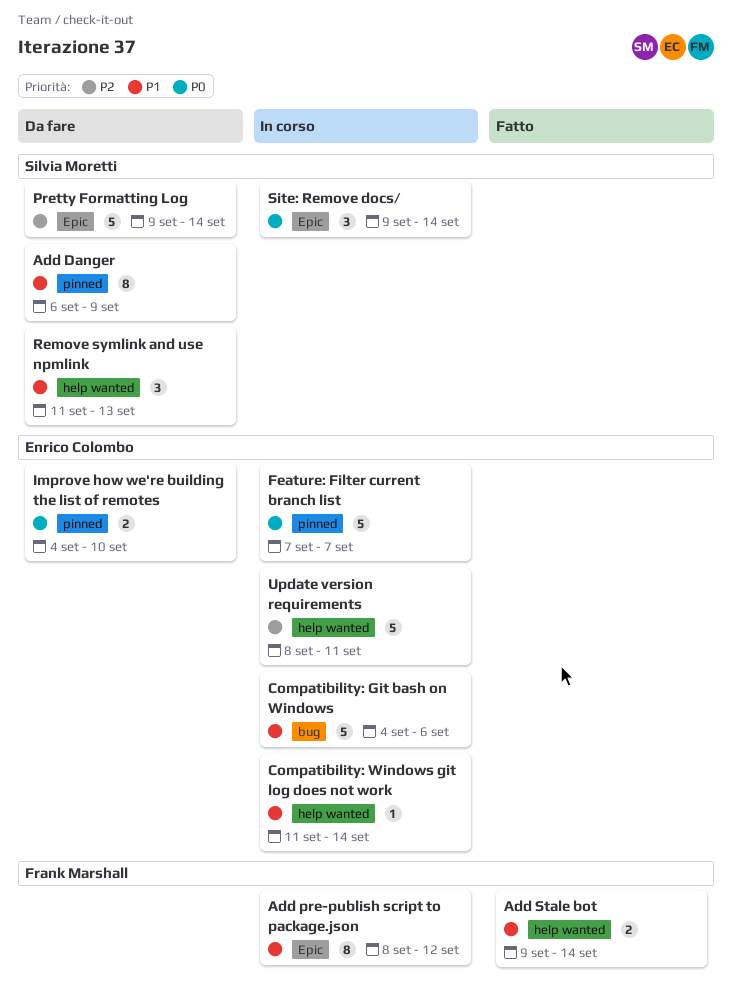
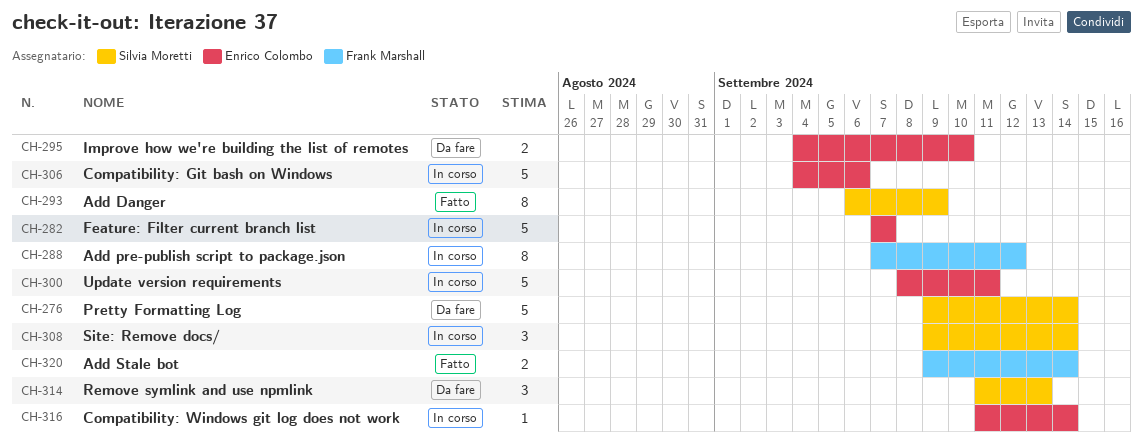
Add Danger, status: Da fare -> Fatto
Add pre-publish script to package.json, start: Sep 8 -> Sep 7

